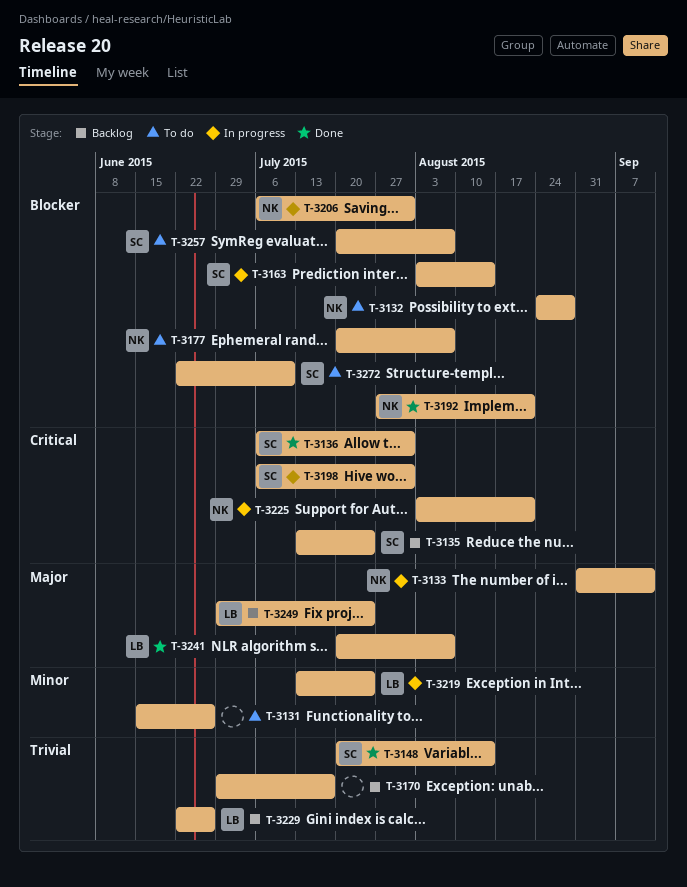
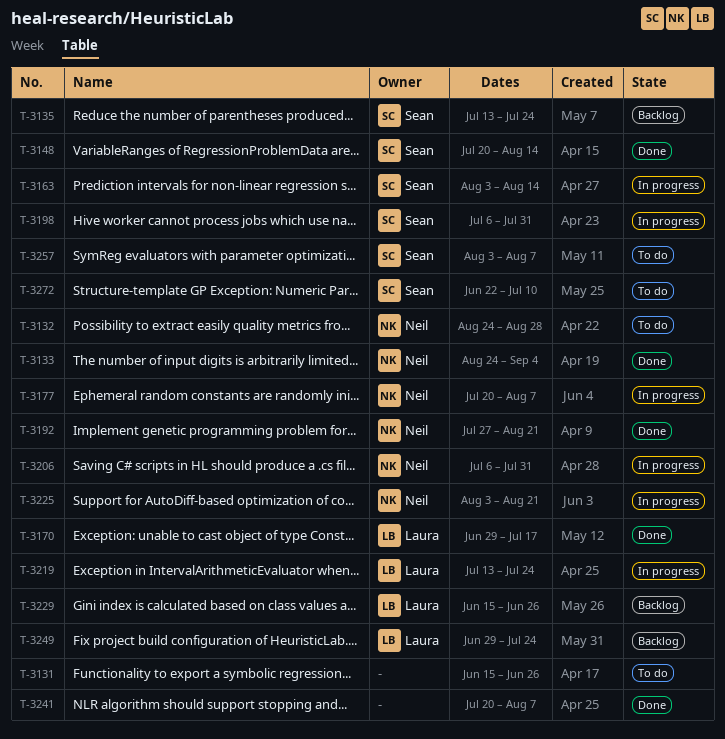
T-3133, status: In progress -> Done
T-3133, start: Aug 31 -> Aug 24
T-3133, due: Sep 11 -> Sep 4
T-3136: present -> none
T-3170, status: Backlog -> Done
T-3170, owner: none -> Laura
T-3177, status: To do -> In progress
T-3229, start: Jun 22 -> Jun 15
T-3241, owner: Laura -> none
T-3257, start: Jul 20 -> Aug 3

